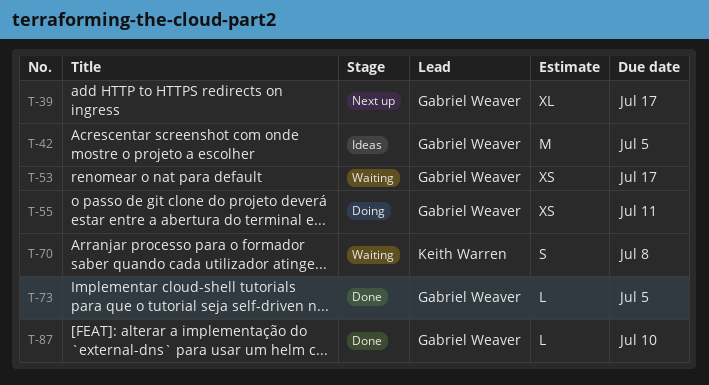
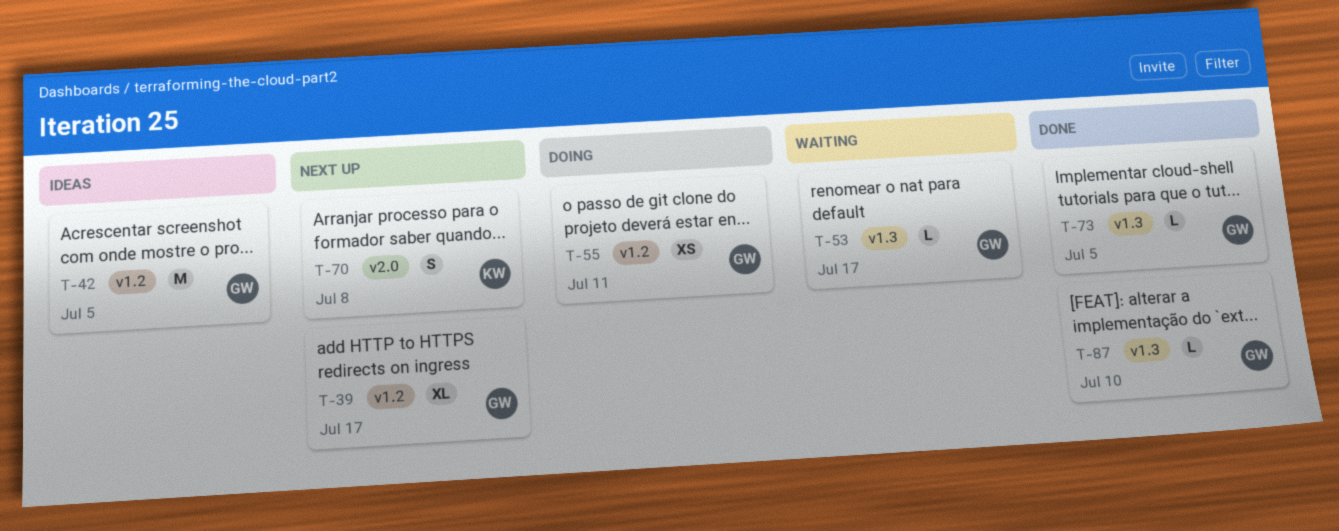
T-53, estimate: XS -> L
T-70, status: Waiting -> Next up

